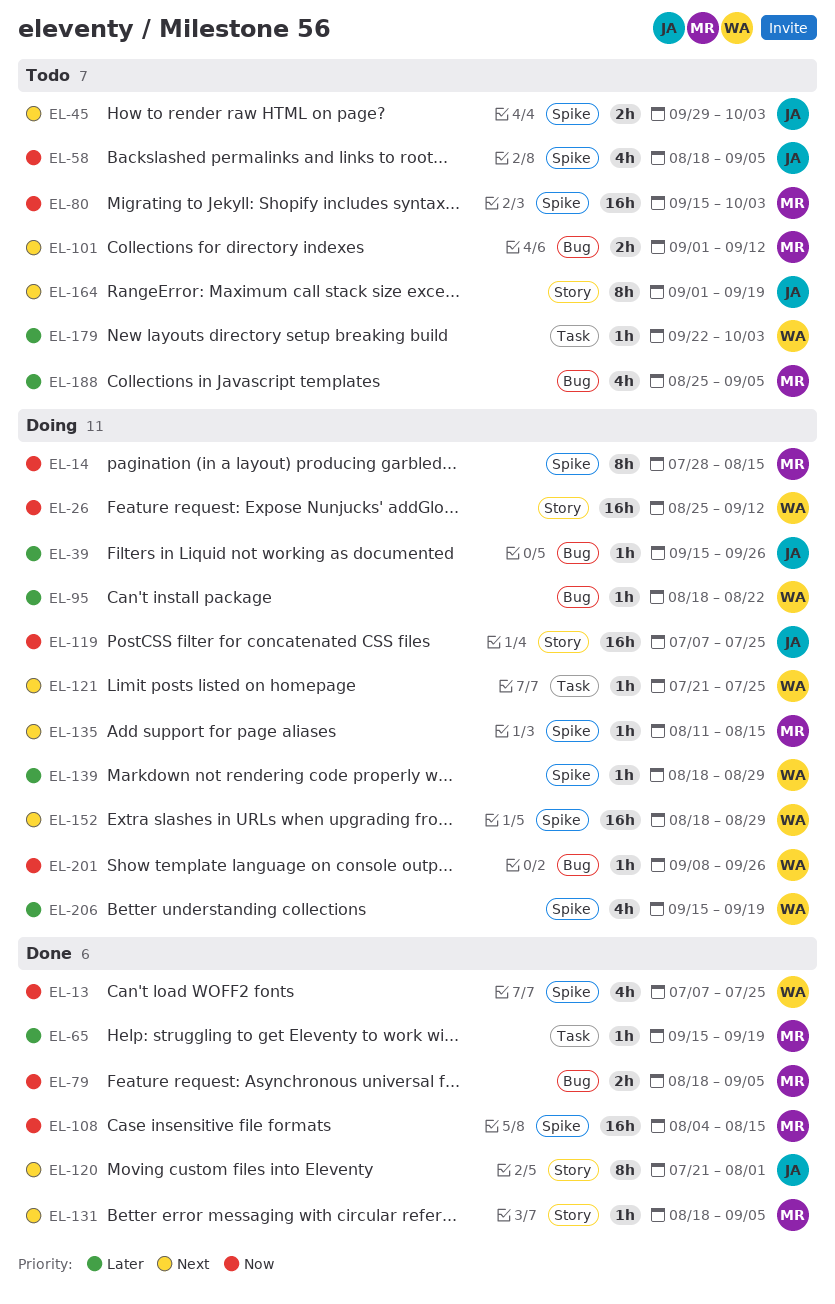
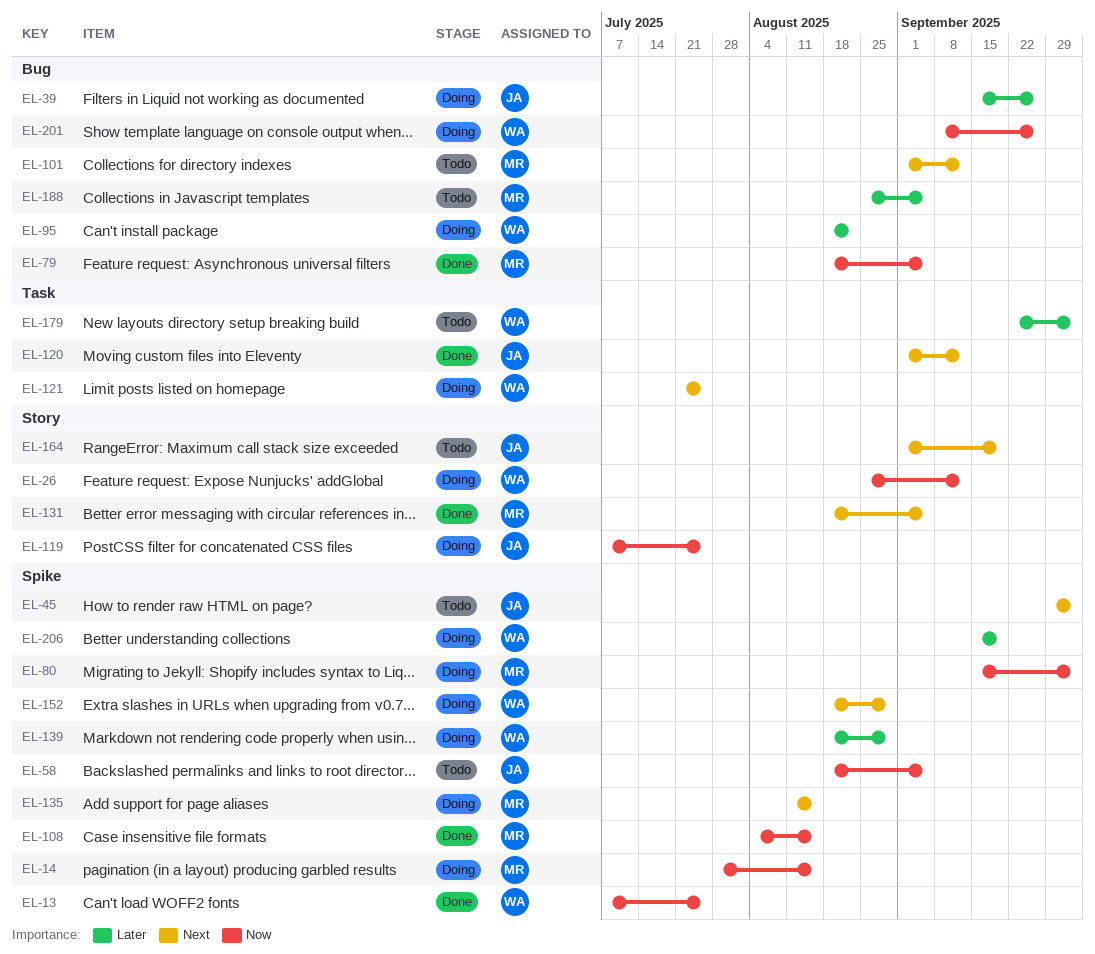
EL-65: present -> none
EL-80, status: Todo -> Doing
EL-120, label: Story -> Task
EL-120, start: Jul 21 -> Sep 1
EL-120, due: Aug 1 -> Sep 12

